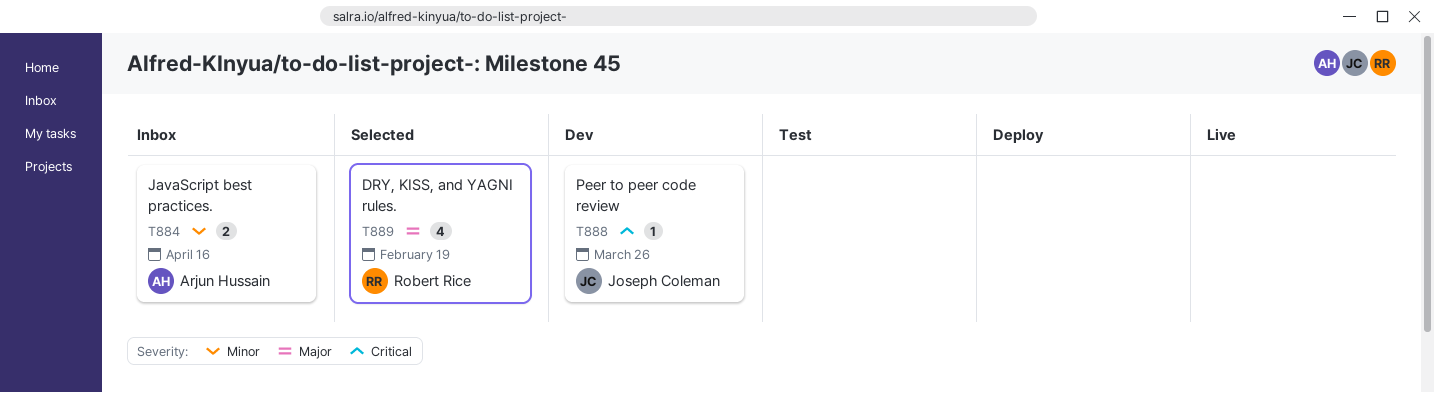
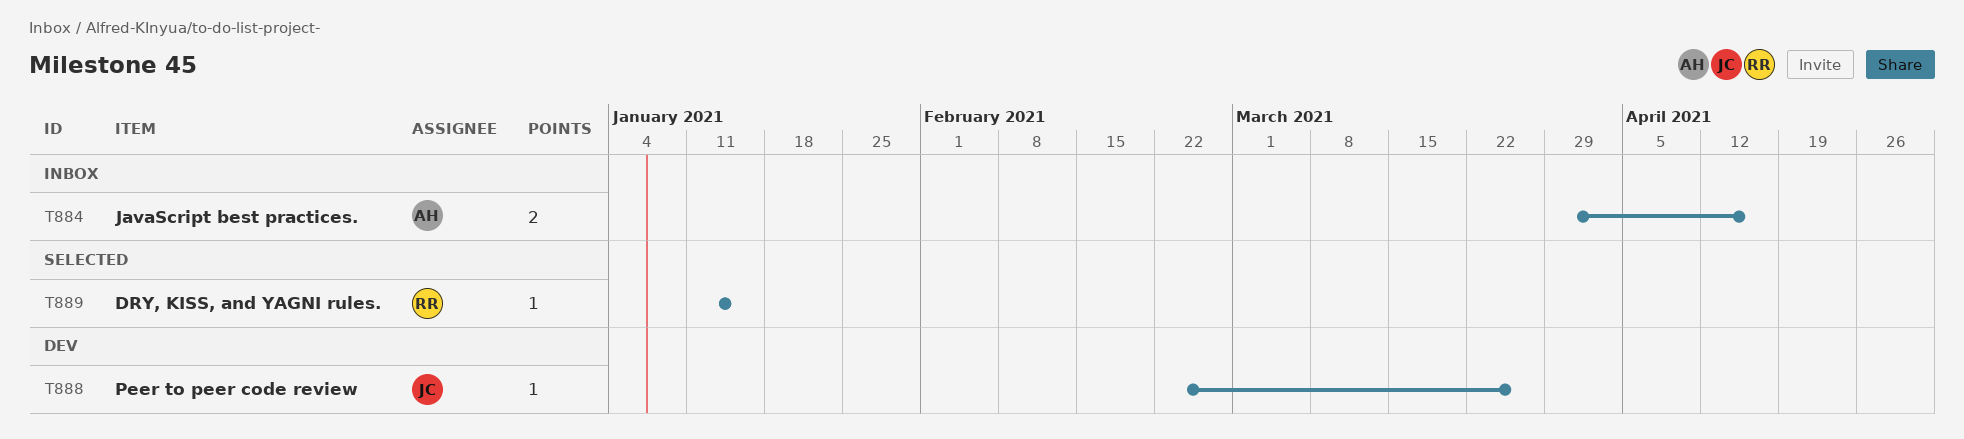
T889, estimate: 4 -> 1
T889, due: Feb 19 -> Jan 15

